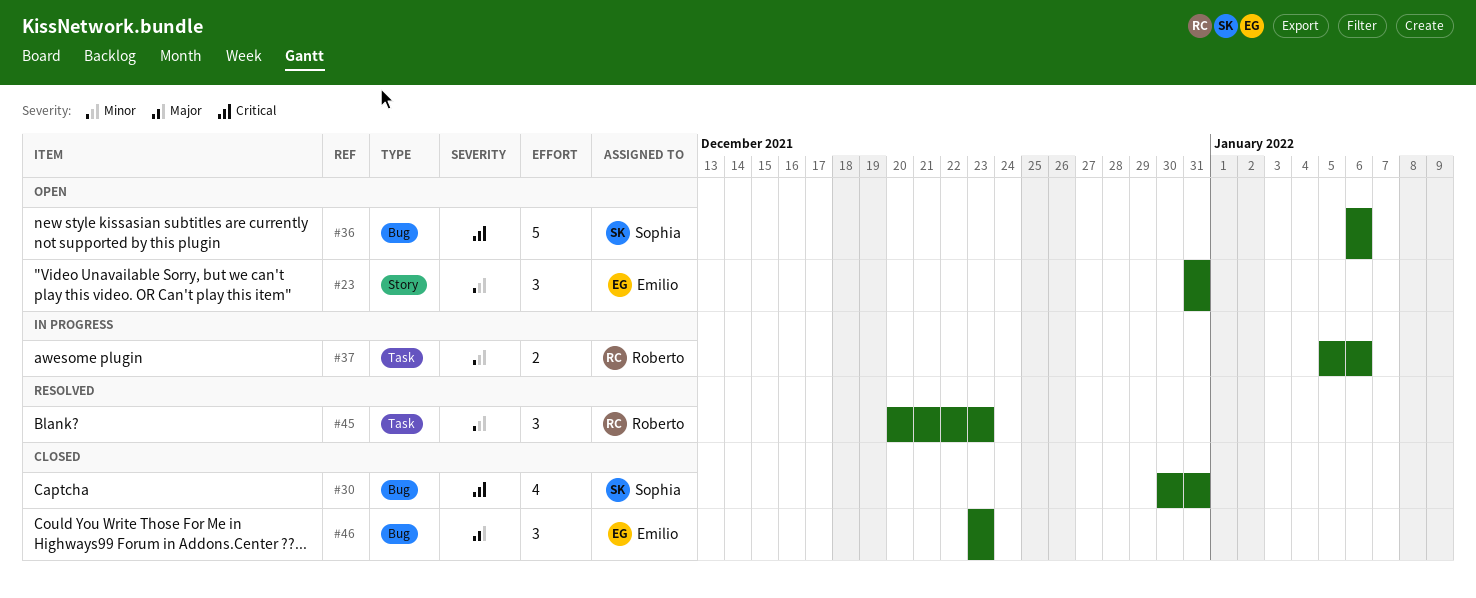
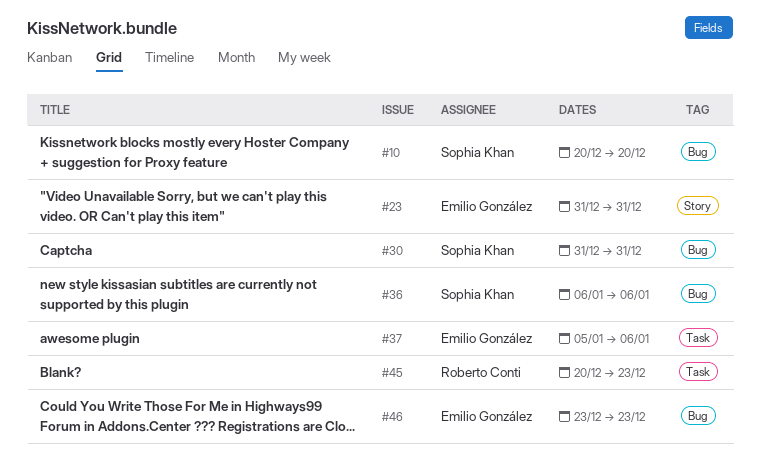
#10: none -> present
#30, start: Dec 30 -> Dec 31
#37, owner: Roberto Conti -> Emilio González

